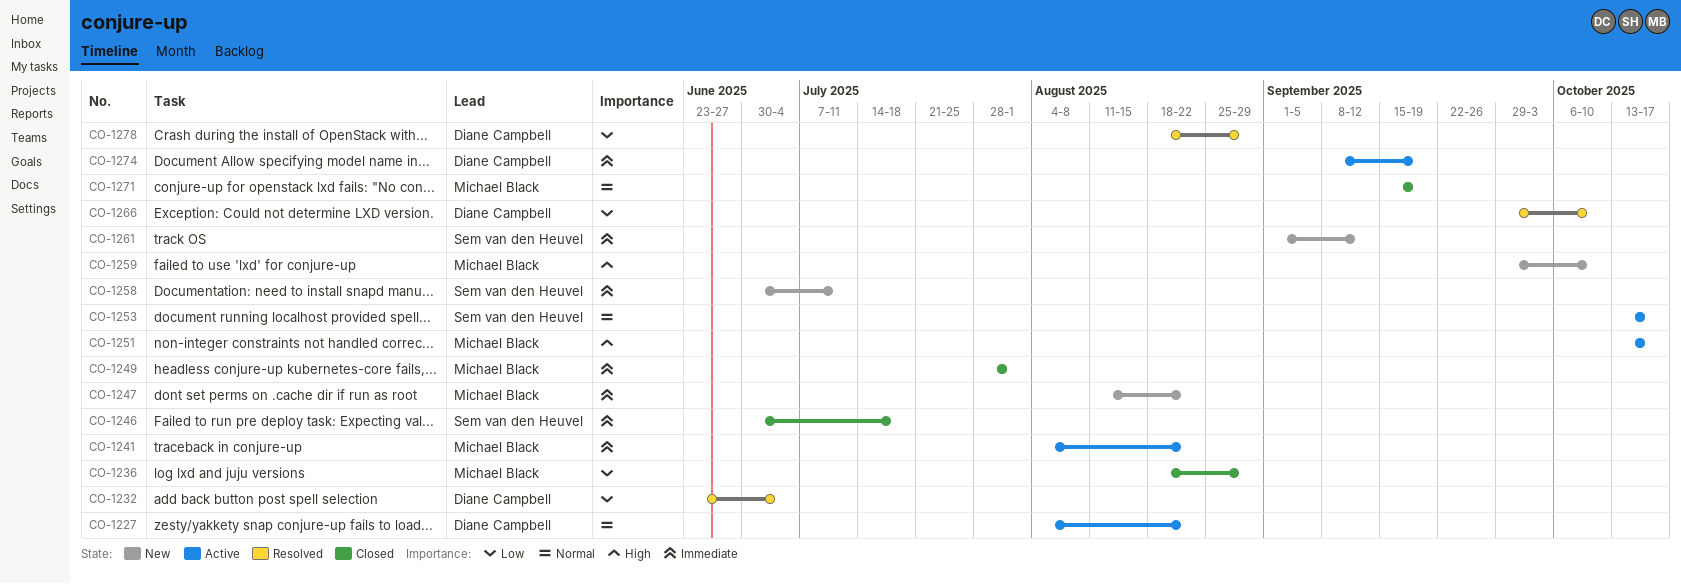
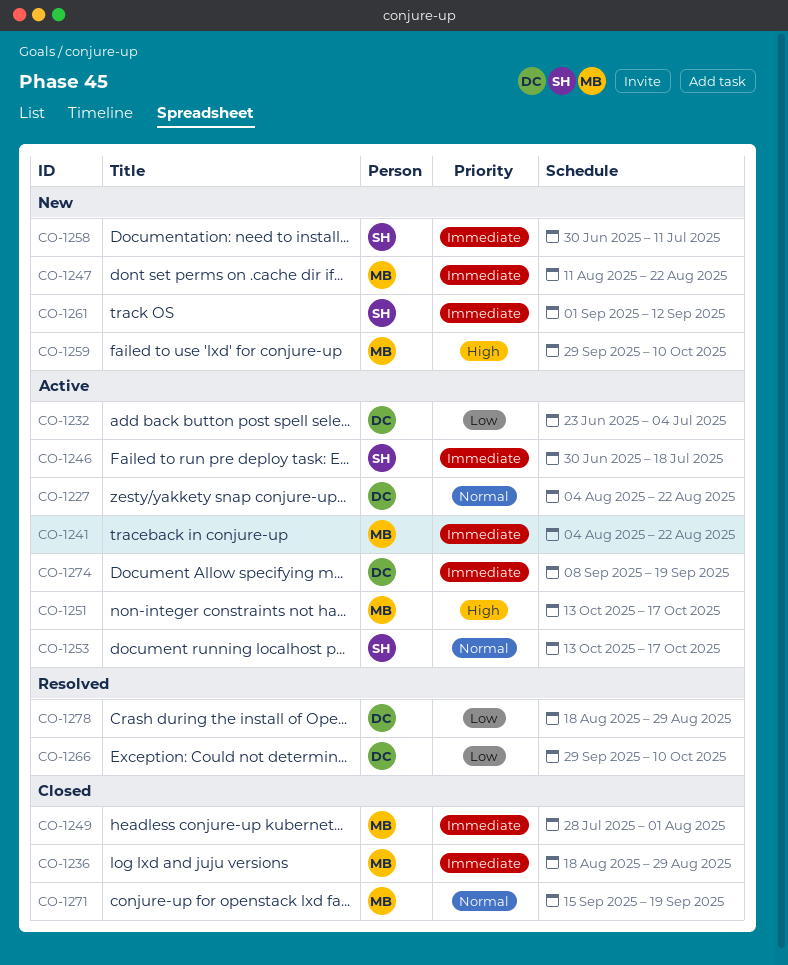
CO-1232, status: Resolved -> Active
CO-1236, priority: Low -> Immediate
CO-1246, status: Closed -> Active

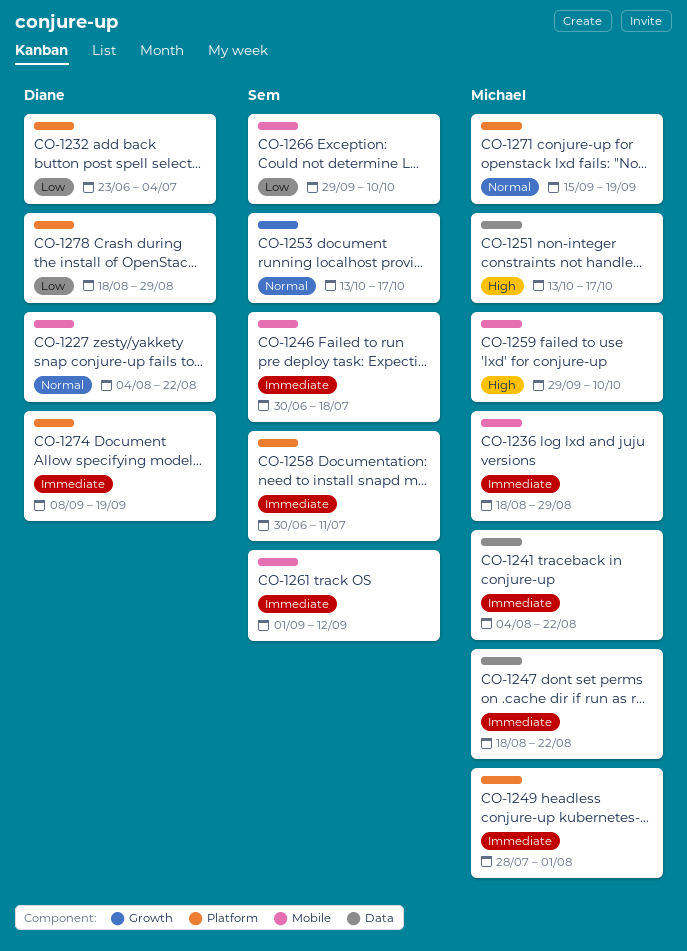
CO-1247, start: Aug 11 -> Aug 18
CO-1266, owner: Diane -> Sem

